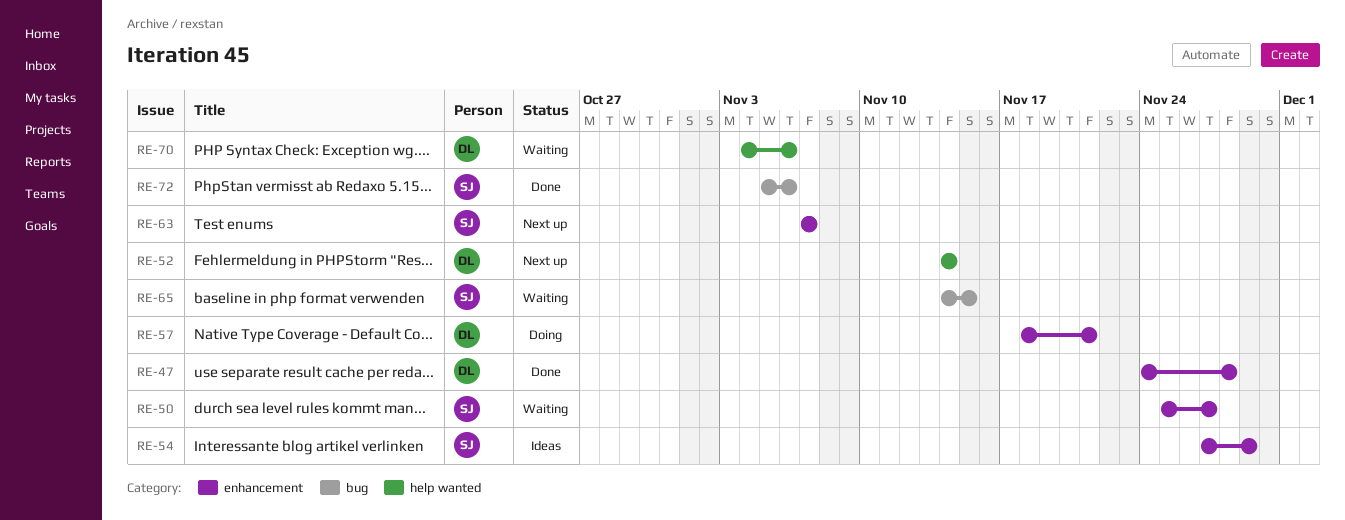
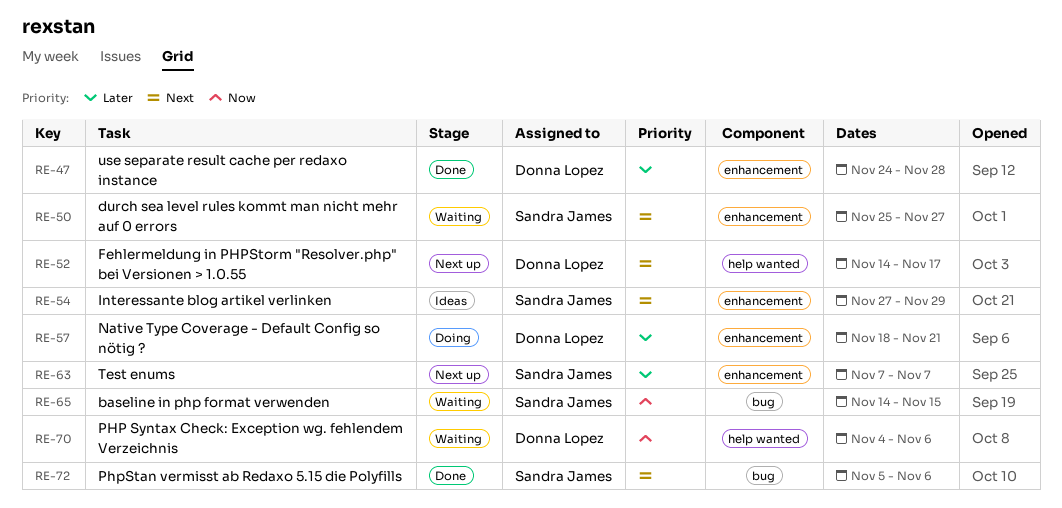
RE-52, due: Nov 14 -> Nov 17

